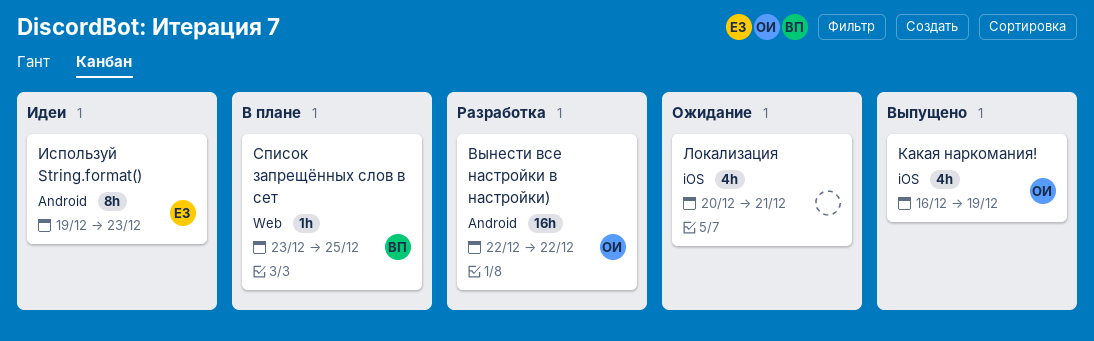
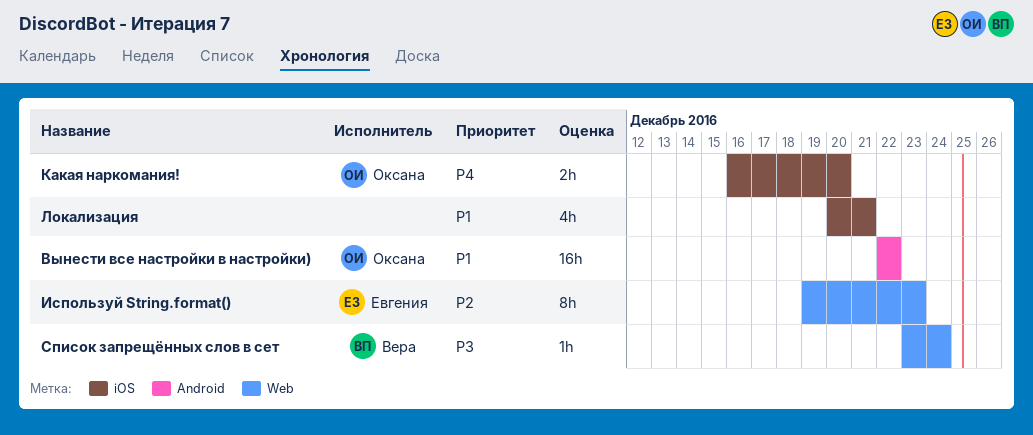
Используй String.format(), label: Android -> Web
Какая наркомания!, estimate: 4h -> 2h
Какая наркомания!, due: Dec 19 -> Dec 20
Список запрещённых слов в сет, due: Dec 25 -> Dec 24

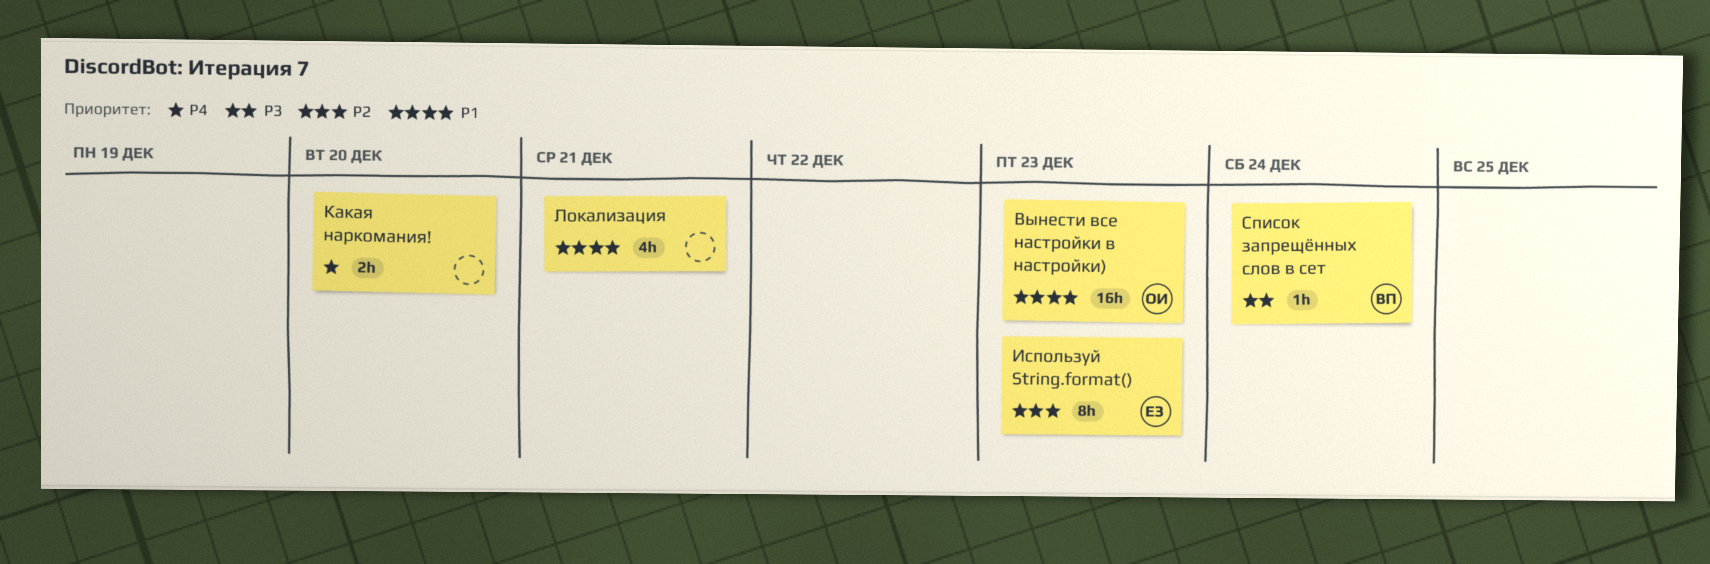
Вынести все настройки в настройки), due: Dec 22 -> Dec 23
Какая наркомания!, owner: Оксана -> none

